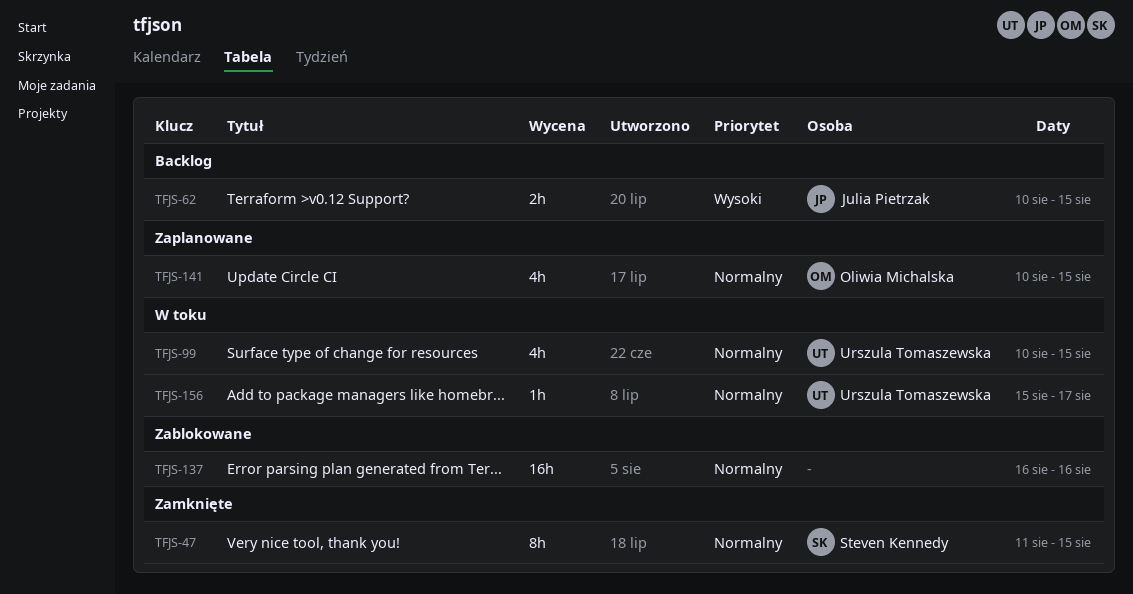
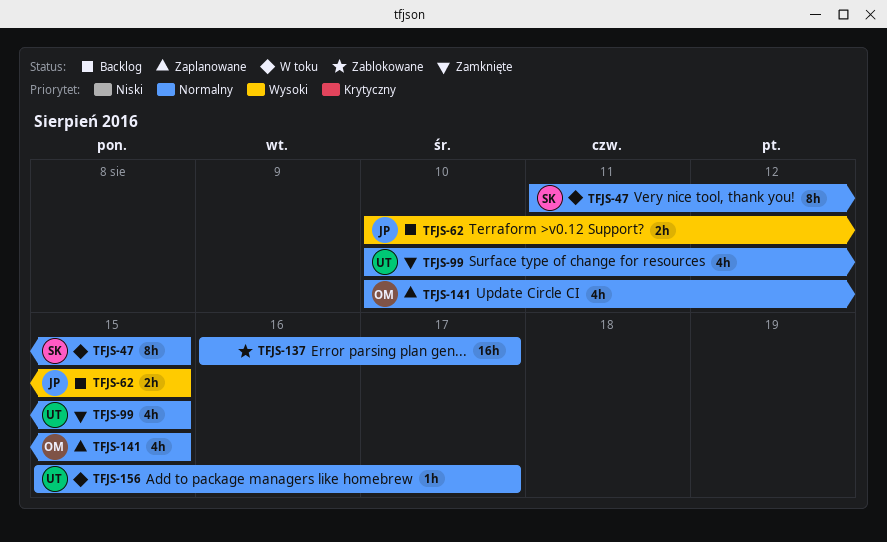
TFJS-47, status: Zamknięte -> W toku
TFJS-99, status: W toku -> Zamknięte
TFJS-137, due: Aug 16 -> Aug 17

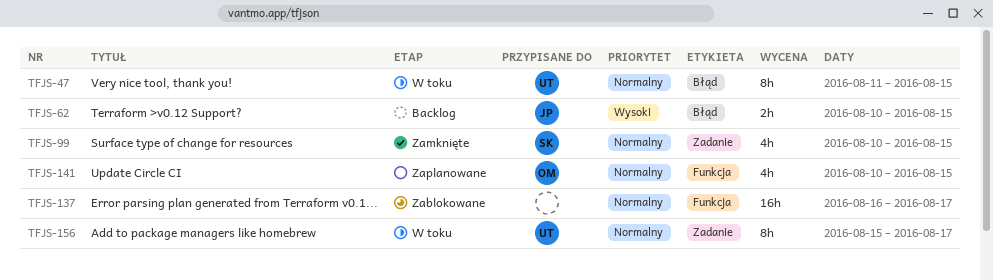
TFJS-47, owner: SK -> UT
TFJS-99, owner: UT -> SK
TFJS-156, estimate: 1h -> 8h

